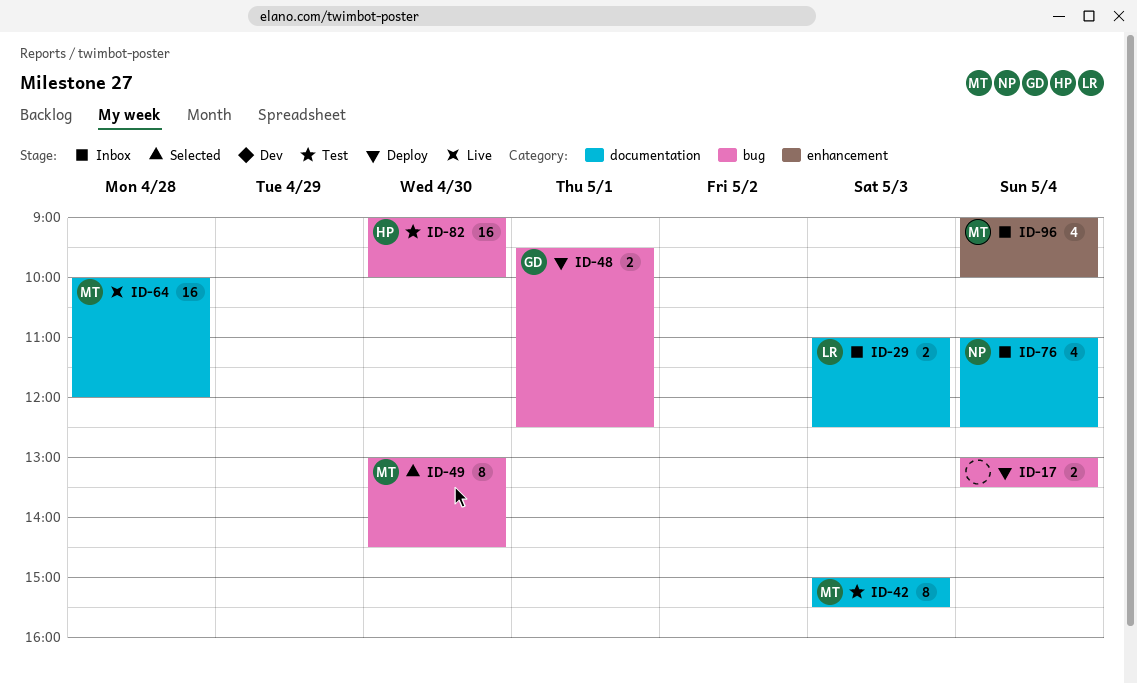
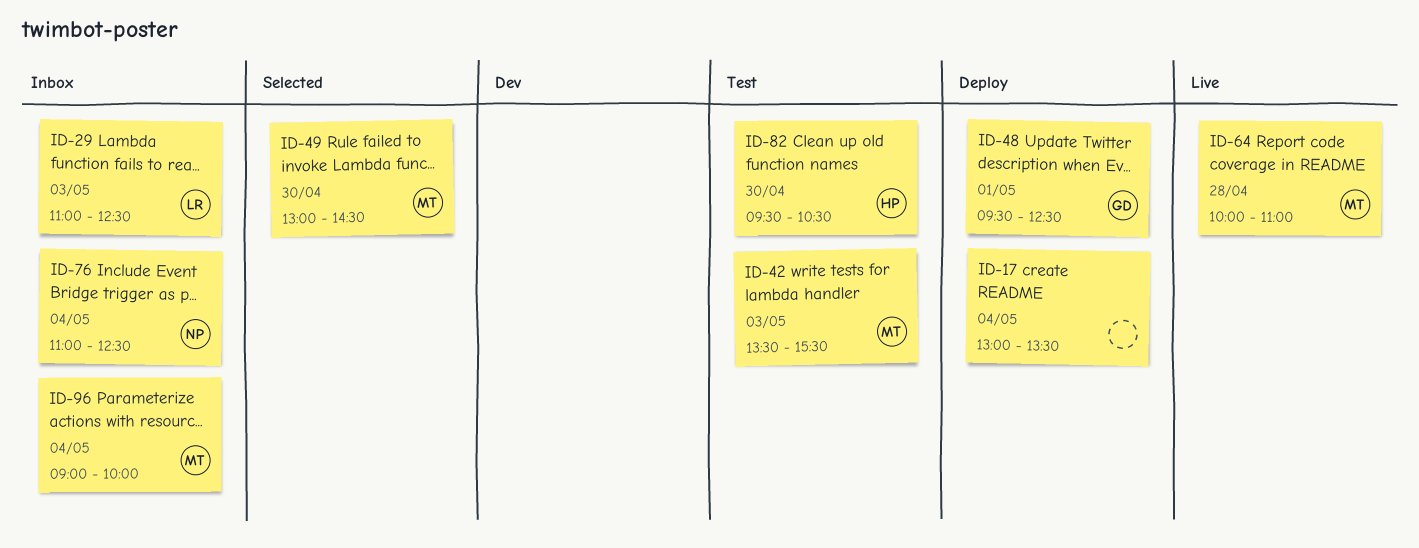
ID-42, begins: 15:00 -> 13:30
ID-64, ends: 12:00 -> 11:00
ID-82, begins: 09:00 -> 09:30
ID-82, ends: 10:00 -> 10:30

